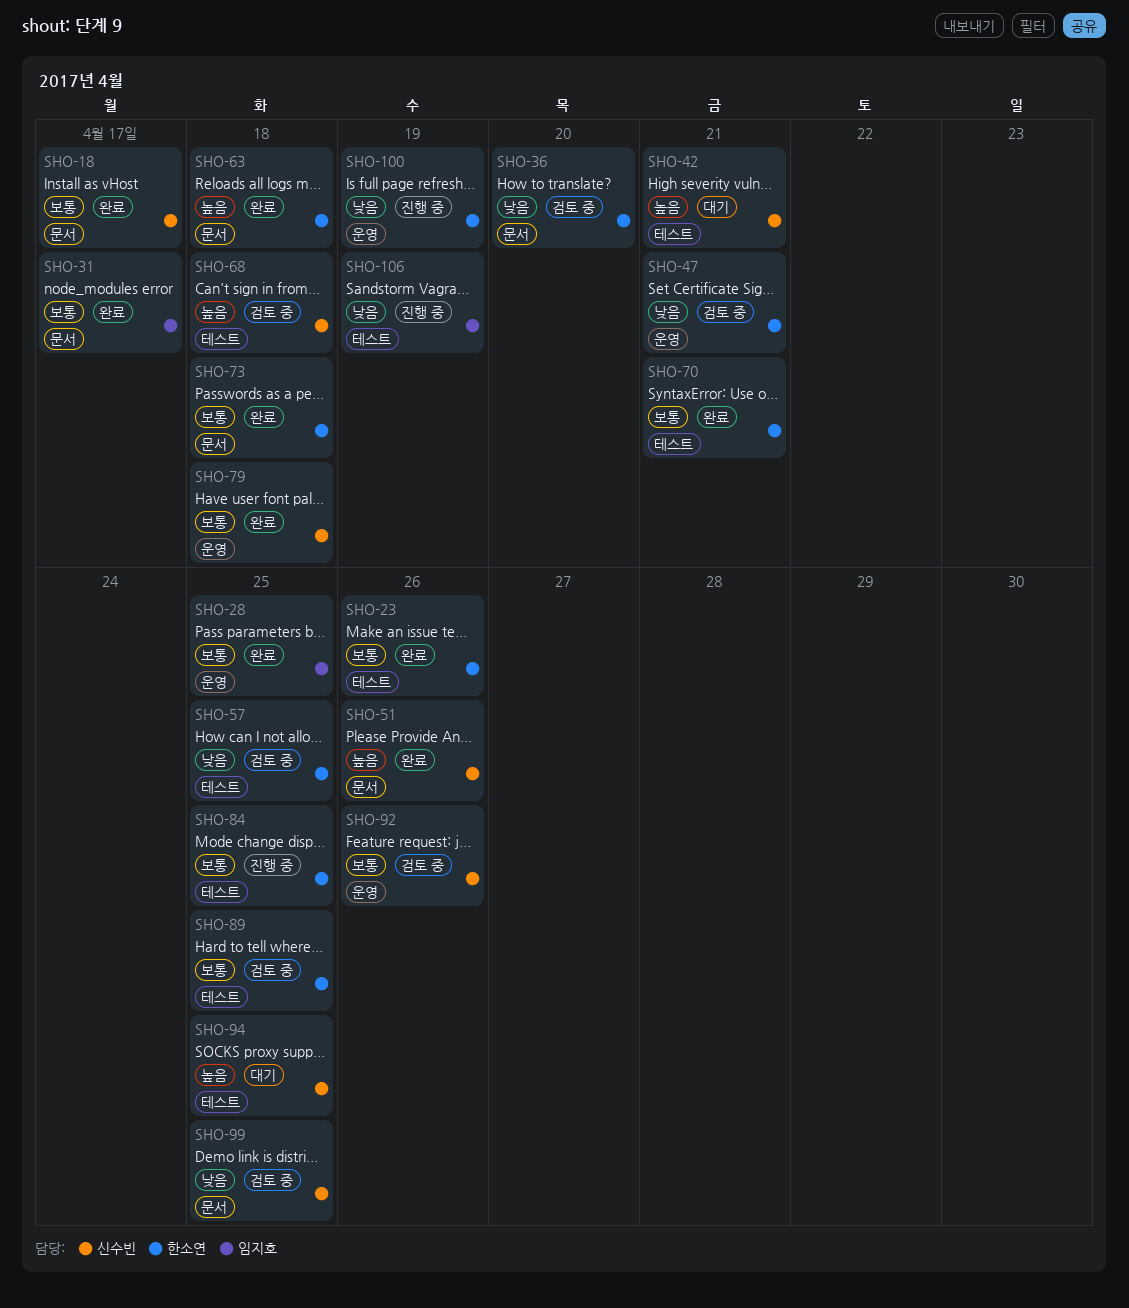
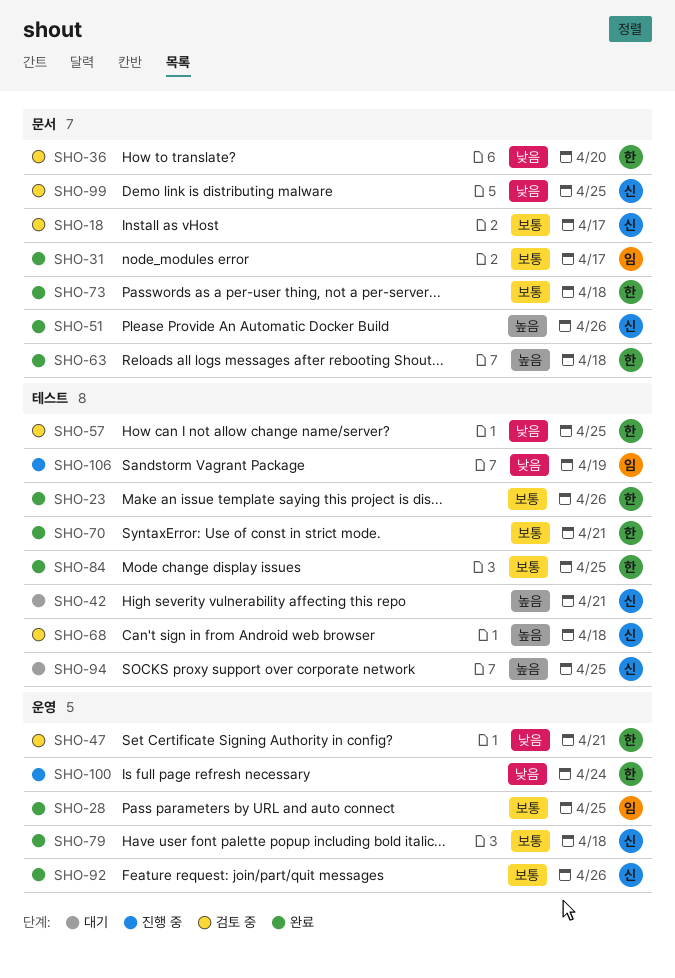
SHO-18, status: 완료 -> 검토 중
SHO-84, status: 진행 중 -> 완료
SHO-89: present -> none
SHO-92, status: 검토 중 -> 완료
SHO-100, due: Apr 19 -> Apr 24

